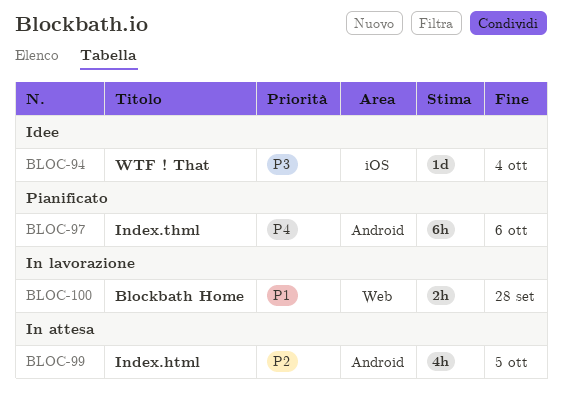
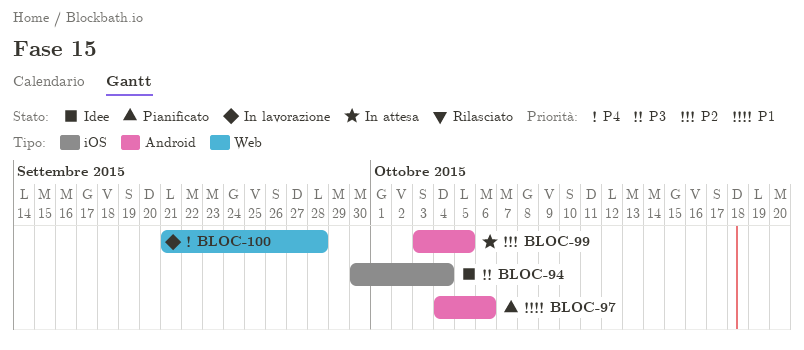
BLOC-97, priority: P4 -> P1
BLOC-100, priority: P1 -> P4

